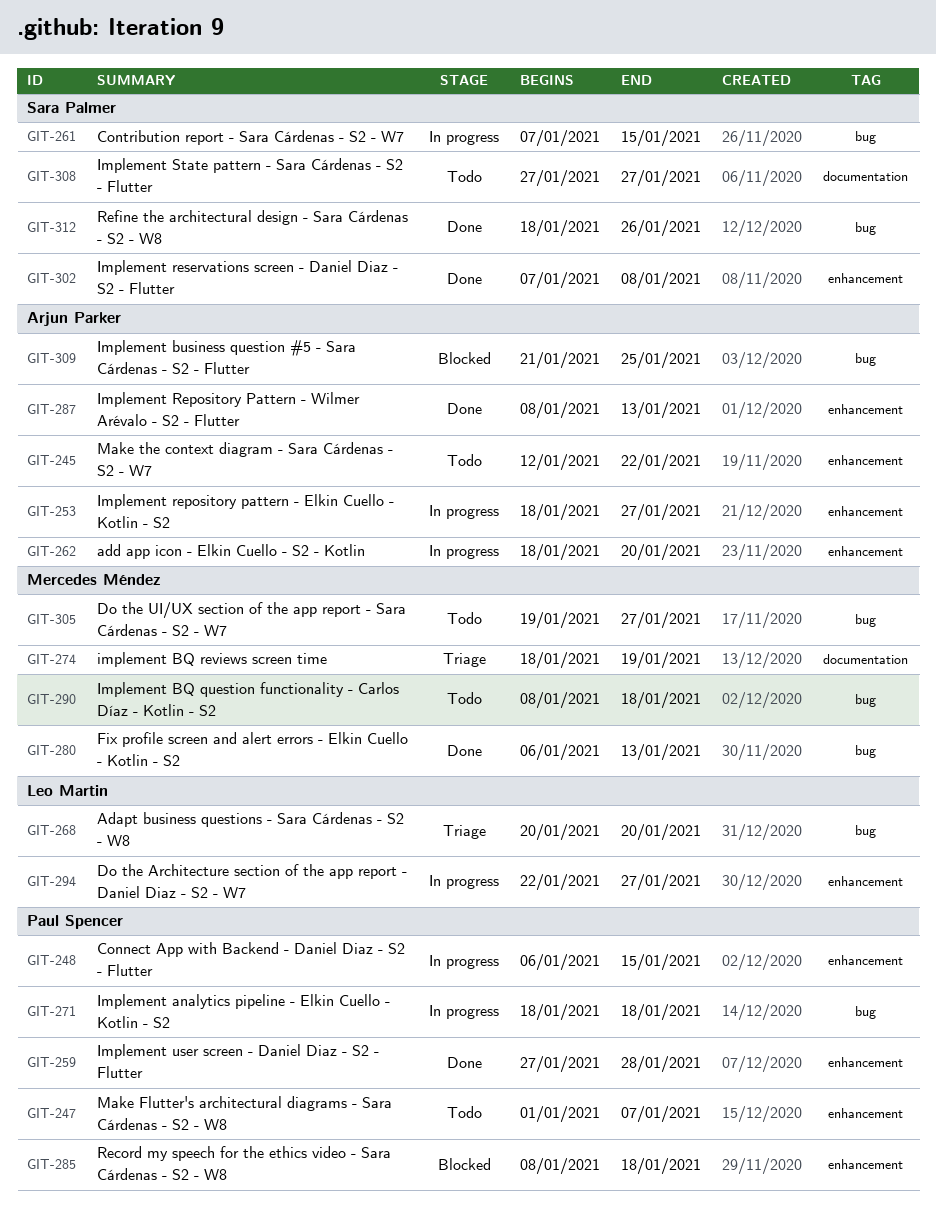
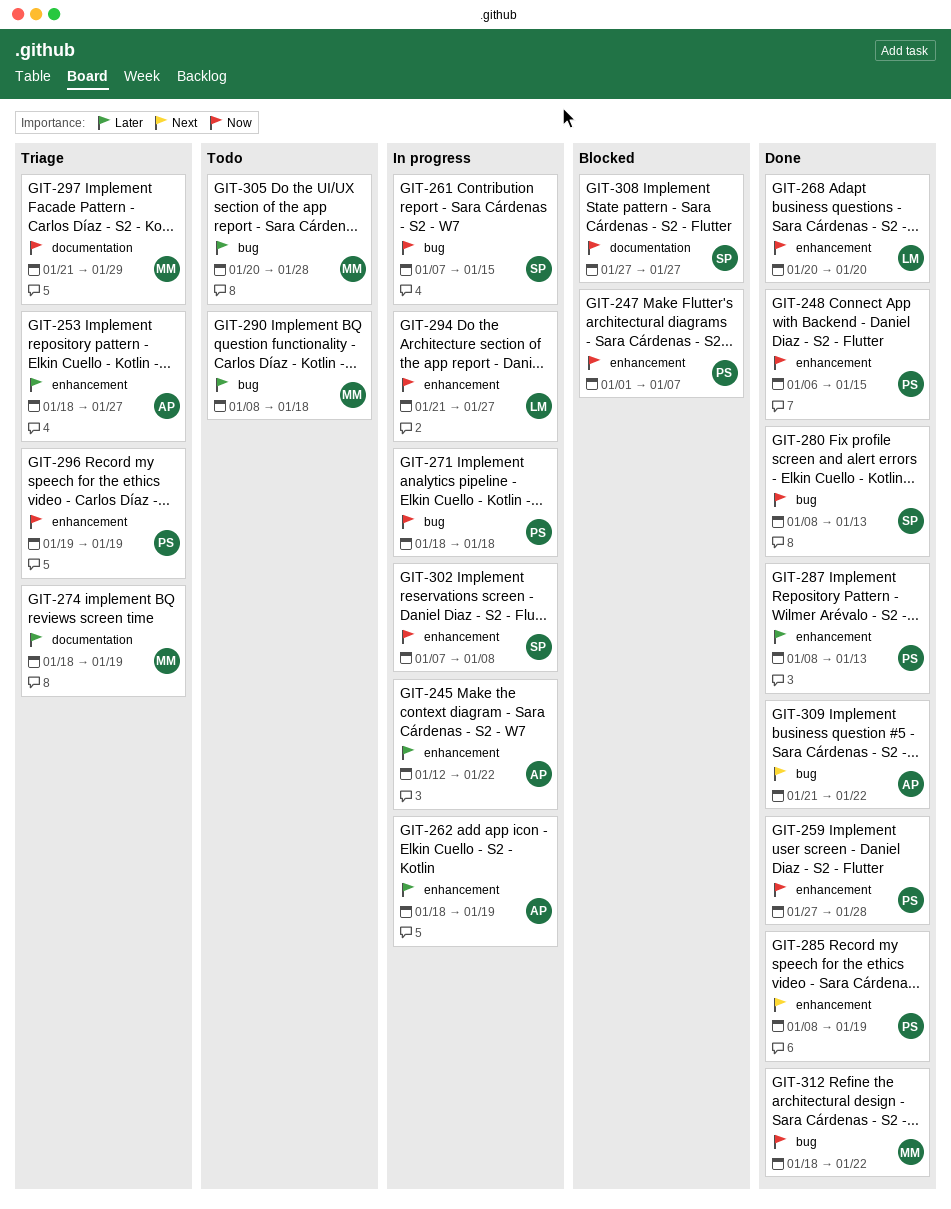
GIT-245, status: Todo -> In progress
GIT-247, status: Todo -> Blocked
GIT-248, status: In progress -> Done
GIT-253, status: In progress -> Triage
GIT-262, due: Jan 20 -> Jan 19
GIT-268, status: Triage -> Done
GIT-268, label: bug -> enhancement
GIT-280, owner: Mercedes Méndez -> Sara Palmer
GIT-280, start: Jan 6 -> Jan 8
GIT-285, status: Blocked -> Done
GIT-285, due: Jan 18 -> Jan 19
GIT-287, owner: Arjun Parker -> Paul Spencer
GIT-294, start: Jan 22 -> Jan 21
GIT-296: none -> present
GIT-297: none -> present
GIT-302, status: Done -> In progress
GIT-305, start: Jan 19 -> Jan 20
GIT-305, due: Jan 27 -> Jan 28
GIT-308, status: Todo -> Blocked
GIT-309, status: Blocked -> Done
GIT-309, due: Jan 25 -> Jan 22
GIT-312, owner: Sara Palmer -> Mercedes Méndez
GIT-312, due: Jan 26 -> Jan 22

